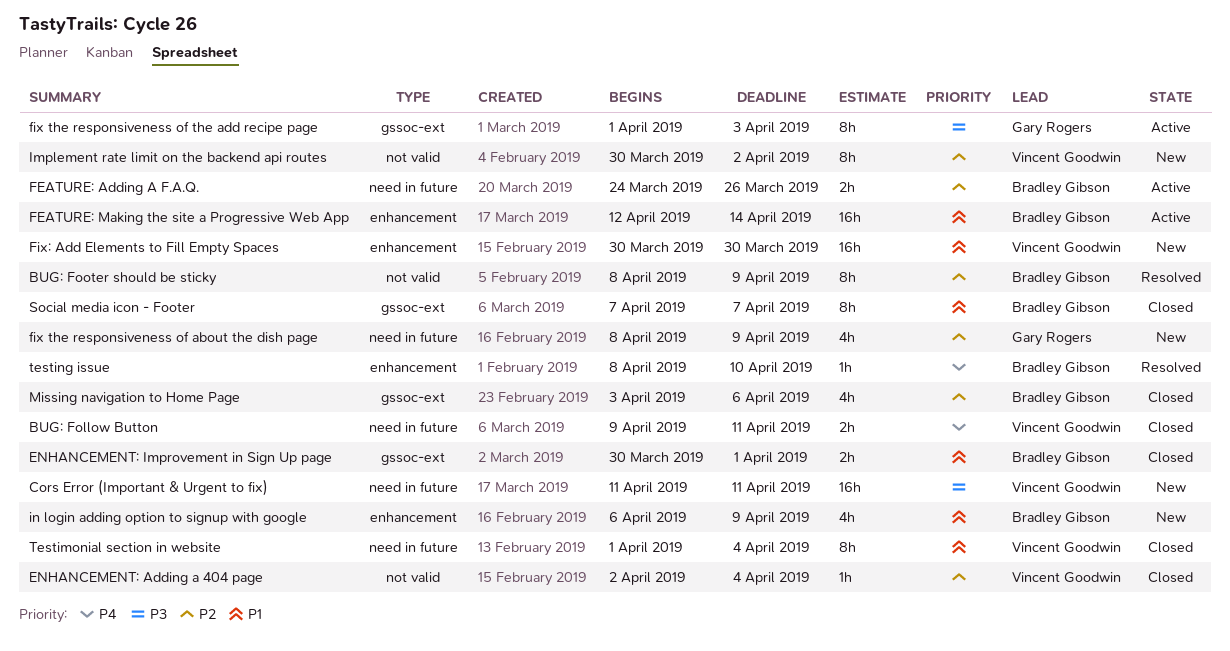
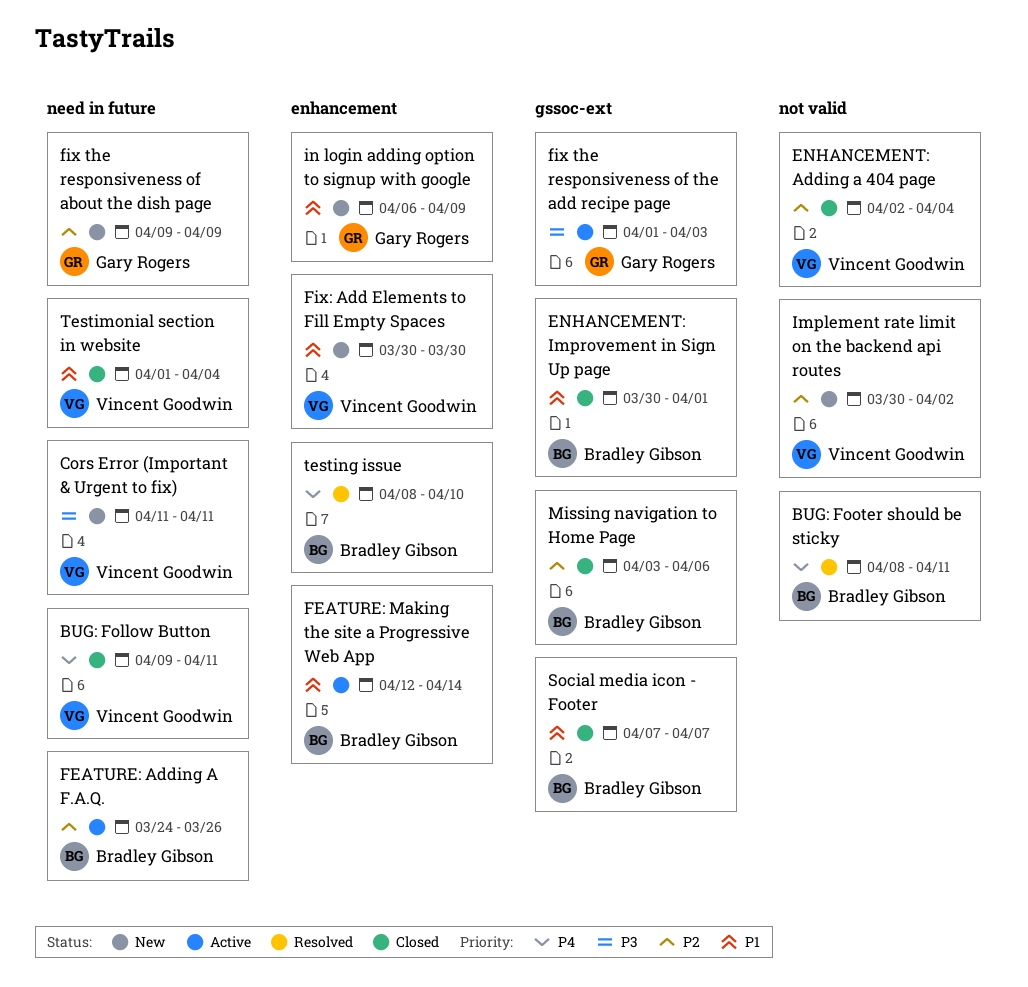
BUG: Footer should be sticky, priority: P2 -> P4
BUG: Footer should be sticky, due: Apr 9 -> Apr 11
fix the responsiveness of about the dish page, start: Apr 8 -> Apr 9
in login adding option to signup with google, owner: Bradley Gibson -> Gary Rogers

